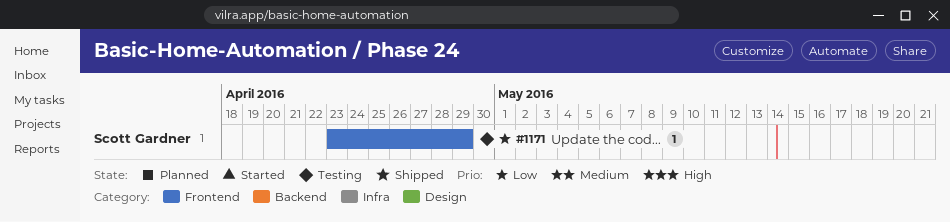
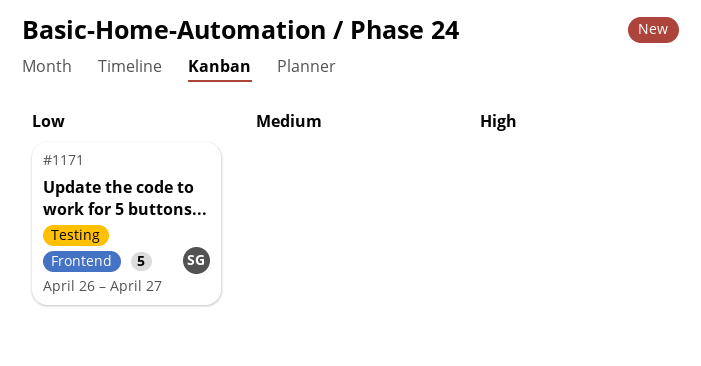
#1171, estimate: 1 -> 5
#1171, start: Apr 23 -> Apr 26
#1171, due: Apr 29 -> Apr 27

